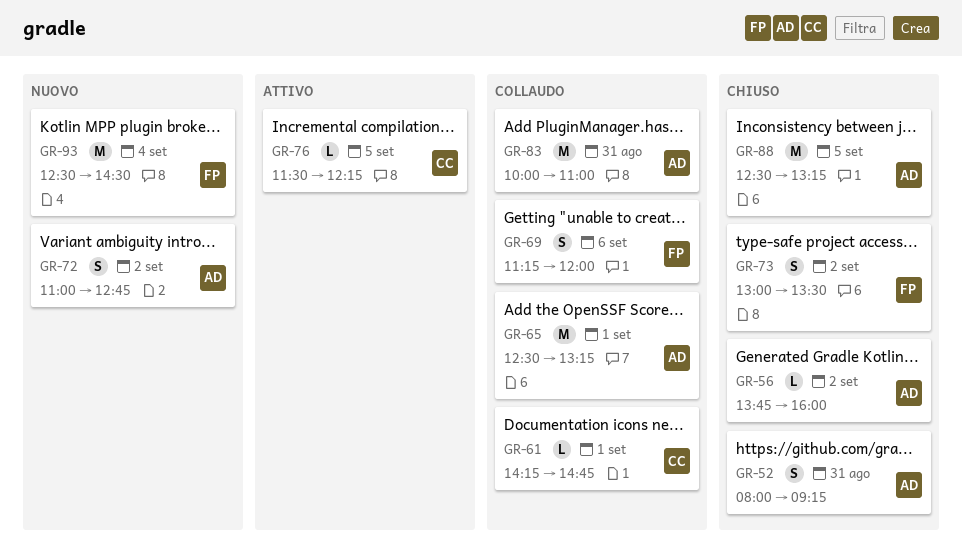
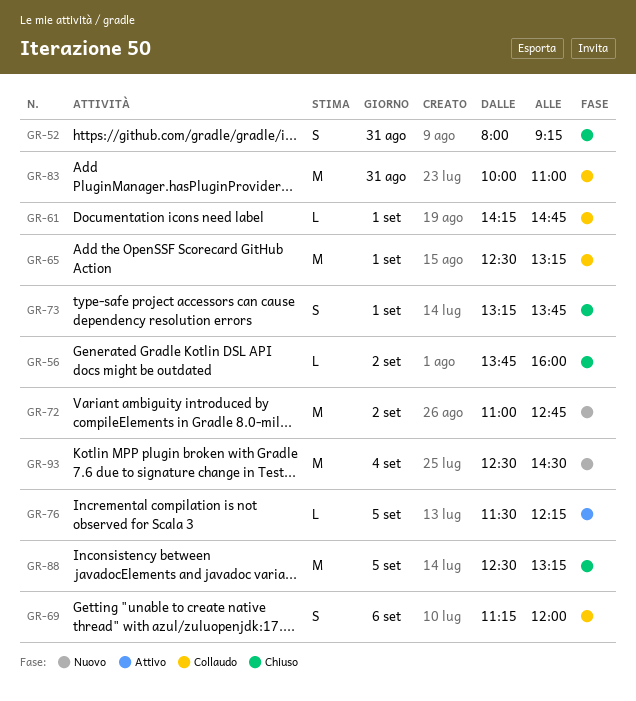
GR-72, estimate: S -> M
GR-73, day: Sep 2 -> Sep 1
GR-73, begins: 13:00 -> 13:15
GR-73, ends: 13:30 -> 13:45

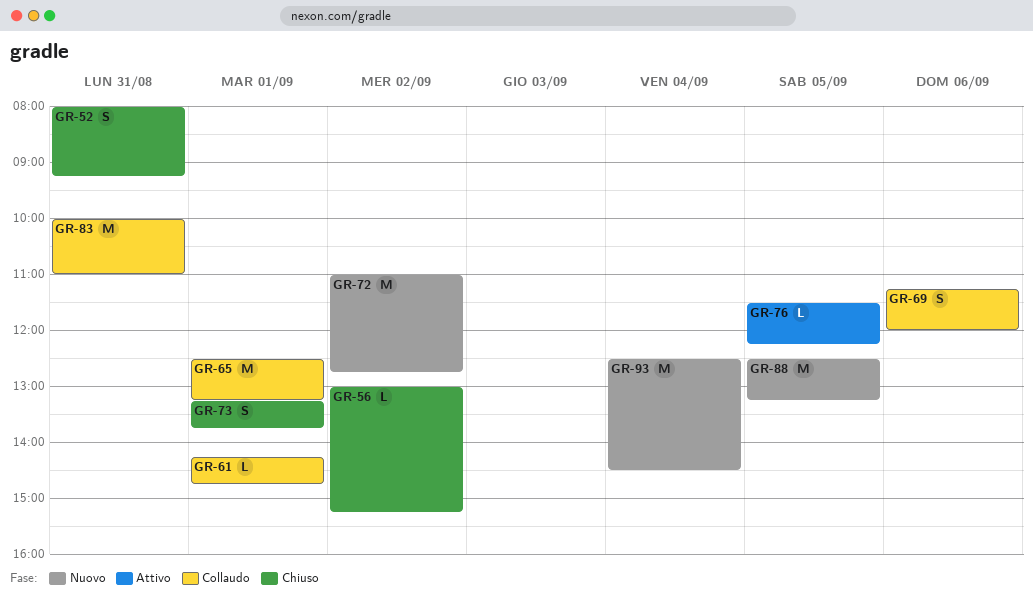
GR-56, begins: 13:45 -> 13:00
GR-56, ends: 16:00 -> 15:15
GR-88, status: Chiuso -> Nuovo

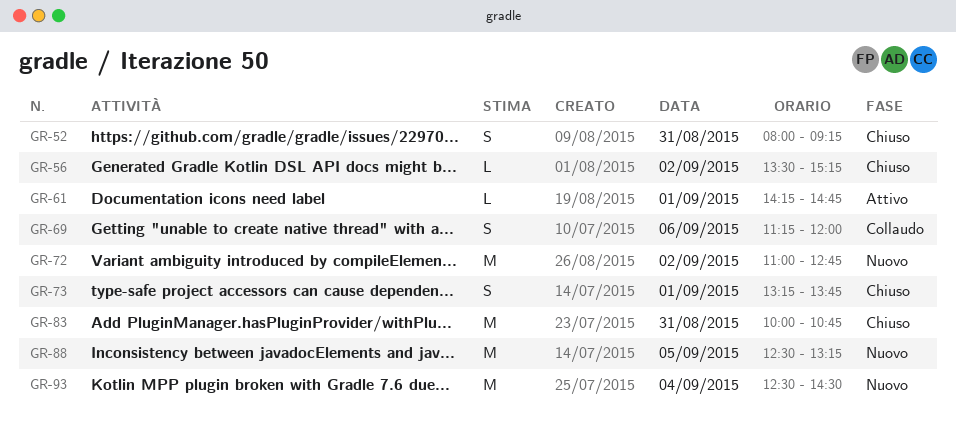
GR-56, begins: 13:00 -> 13:30
GR-61, status: Collaudo -> Attivo
GR-65: present -> none
GR-76: present -> none
GR-83, status: Collaudo -> Chiuso
GR-83, ends: 11:00 -> 10:45

